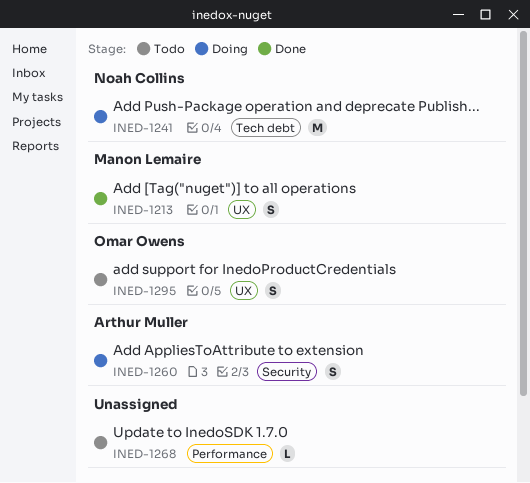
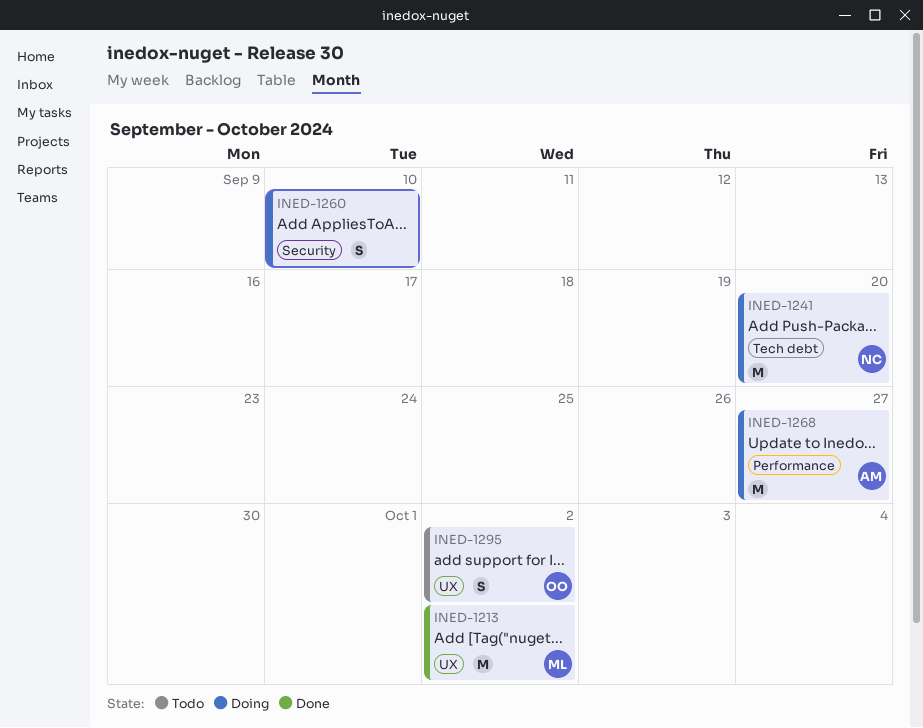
INED-1213, estimate: S -> M
INED-1260, owner: Arthur Muller -> none
INED-1268, status: Todo -> Doing
INED-1268, owner: none -> Arthur Muller
INED-1268, estimate: L -> M

